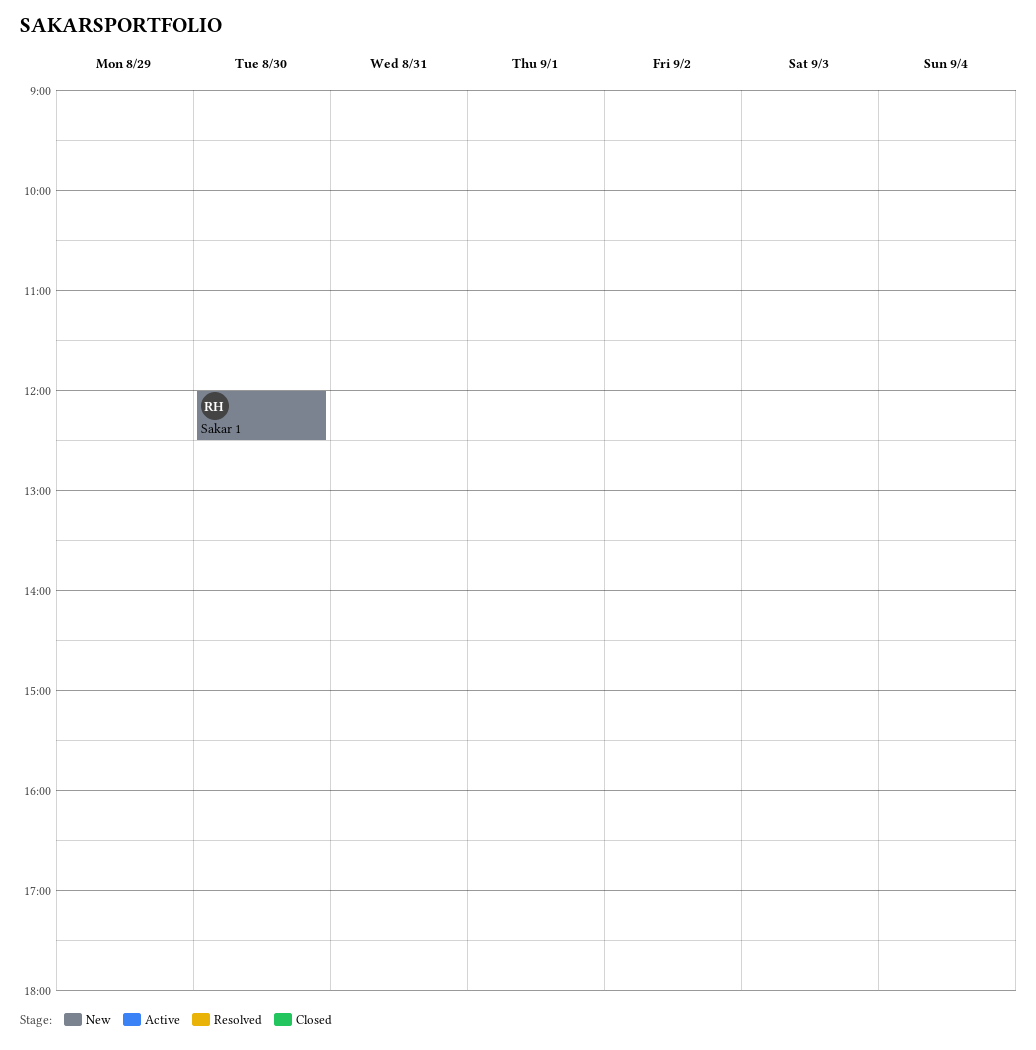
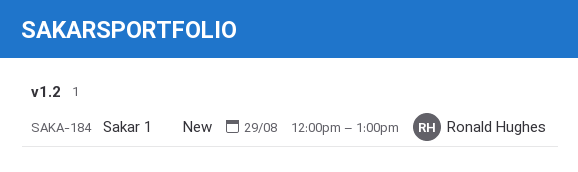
Sakar 1, day: Aug 30 -> Aug 29
Sakar 1, ends: 12:30 -> 13:00

